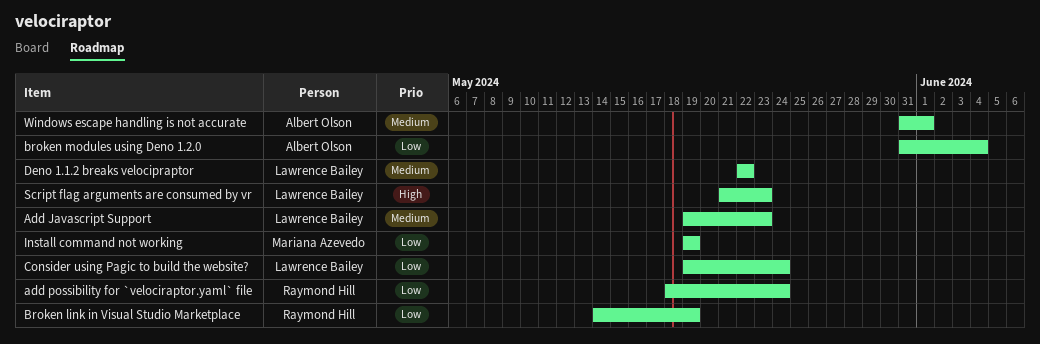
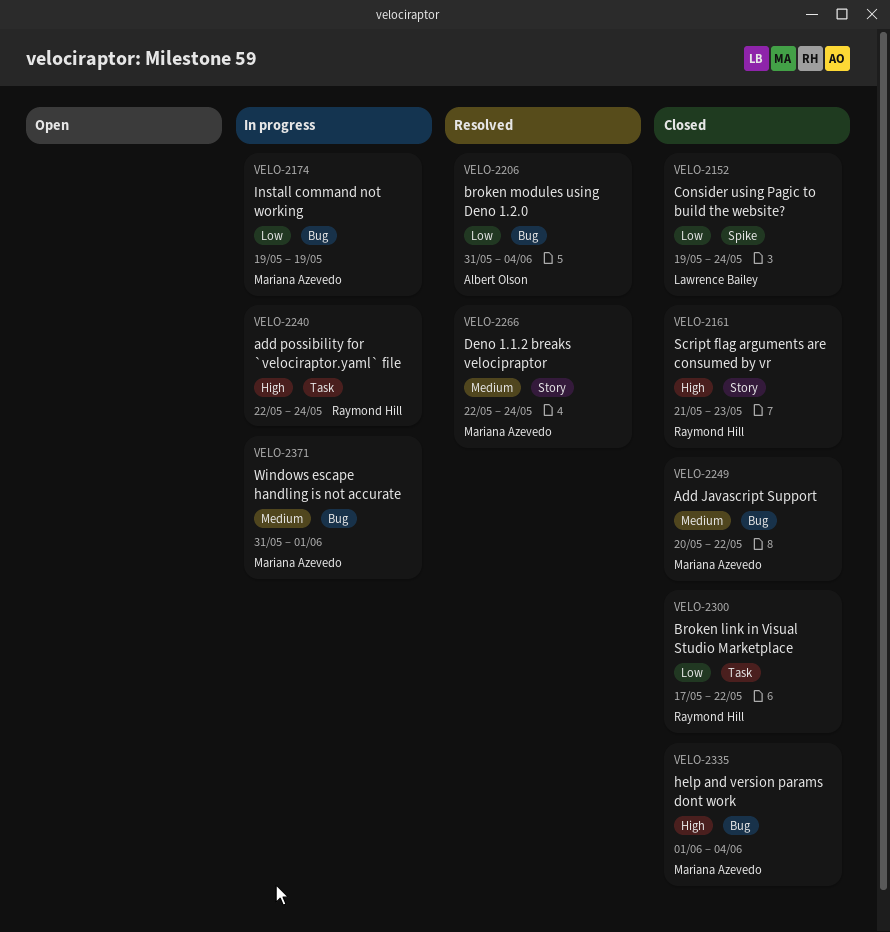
Add Javascript Support, owner: Lawrence Bailey -> Mariana Azevedo
Add Javascript Support, start: May 19 -> May 20
Add Javascript Support, due: May 23 -> May 22
add possibility for `velociraptor.yaml` file, priority: Low -> High
add possibility for `velociraptor.yaml` file, start: May 18 -> May 22
Broken link in Visual Studio Marketplace, start: May 14 -> May 17
Broken link in Visual Studio Marketplace, due: May 19 -> May 22
Deno 1.1.2 breaks velocipraptor, owner: Lawrence Bailey -> Mariana Azevedo
Deno 1.1.2 breaks velocipraptor, due: May 22 -> May 24
help and version params dont work: none -> present
Script flag arguments are consumed by vr, owner: Lawrence Bailey -> Raymond Hill
Windows escape handling is not accurate, owner: Albert Olson -> Mariana Azevedo

